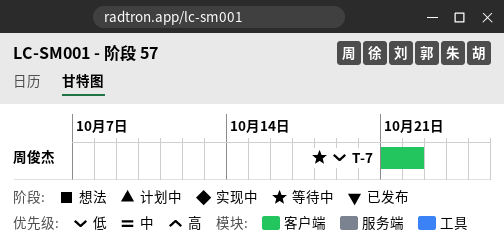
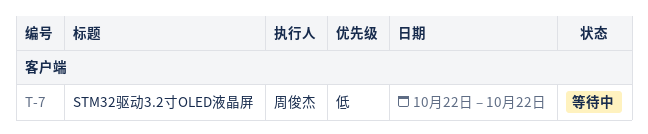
T-7, start: Oct 21 -> Oct 22

